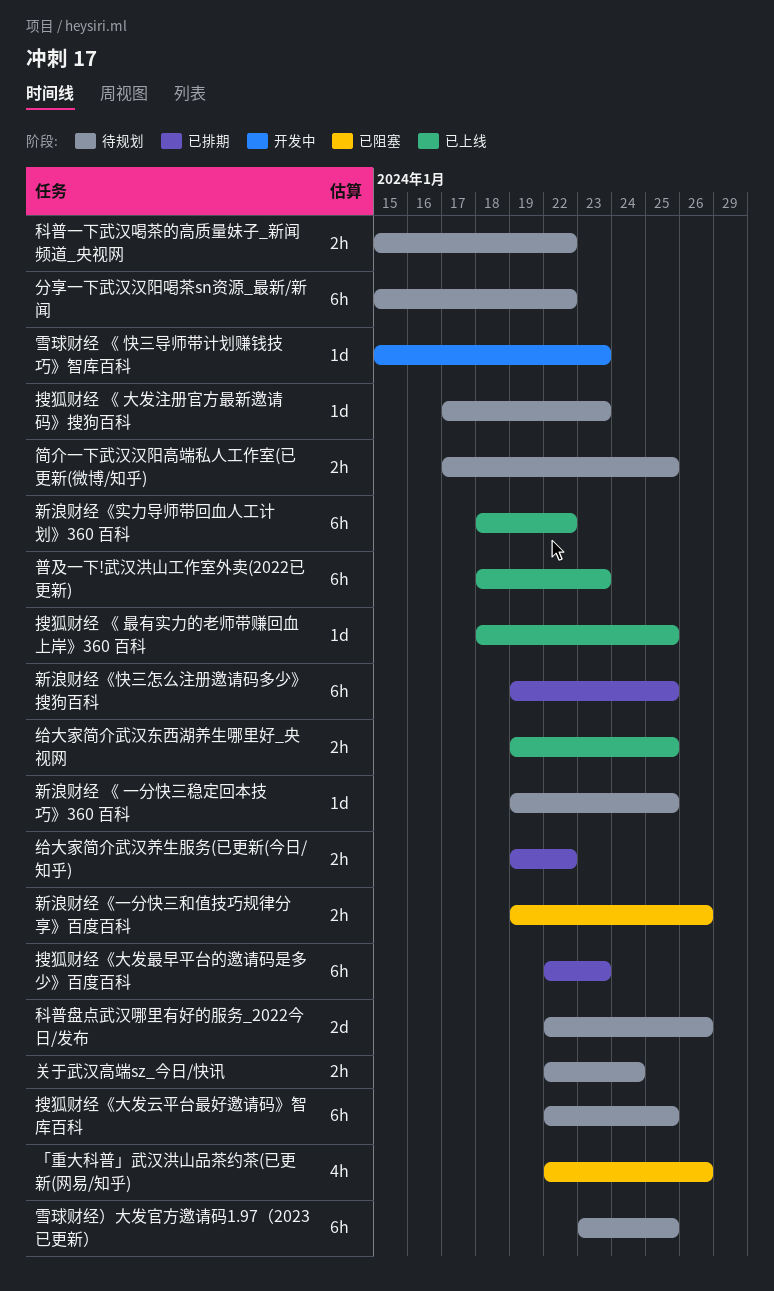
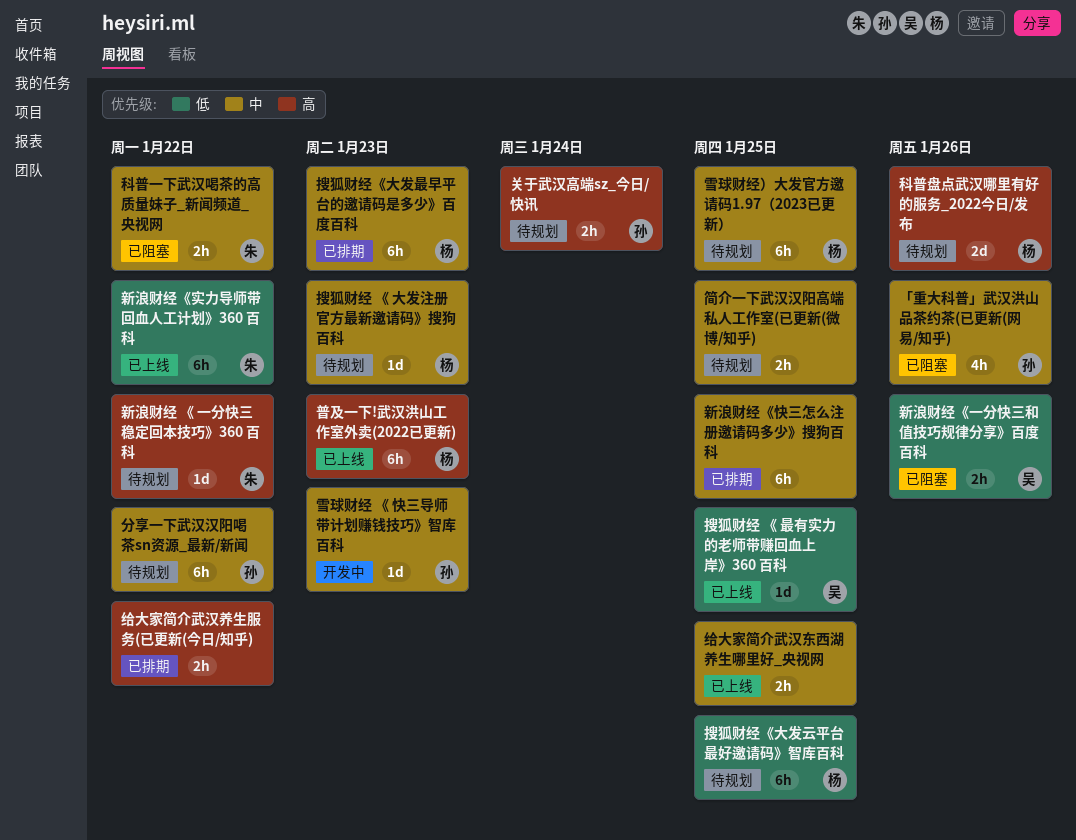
新浪财经 《 一分快三稳定回本技巧》360 百科, due: Jan 25 -> Jan 22
科普一下武汉喝茶的高质量妹子_新闻频道_央视网, status: 待规划 -> 已阻塞

